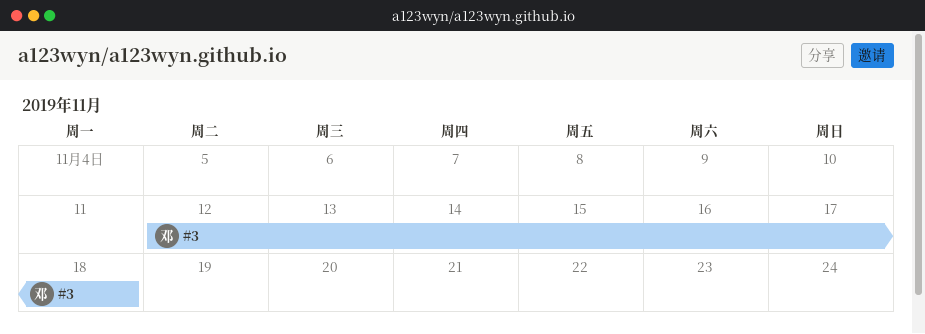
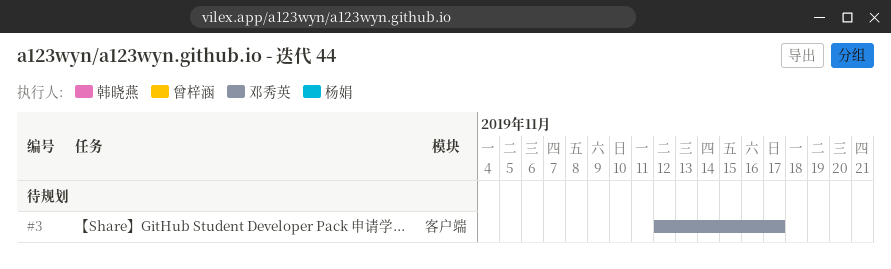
#3, due: Nov 18 -> Nov 17

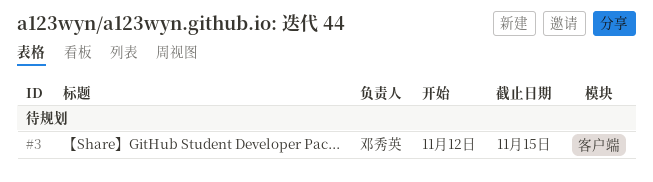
#3, due: Nov 17 -> Nov 15

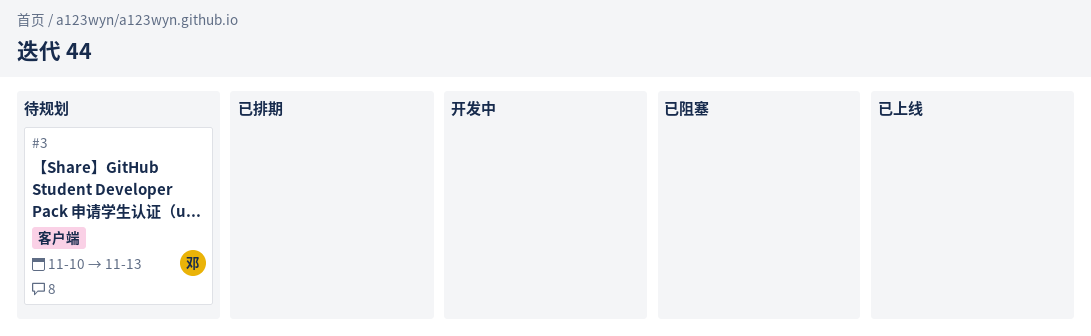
#3, start: Nov 12 -> Nov 10
#3, due: Nov 15 -> Nov 13

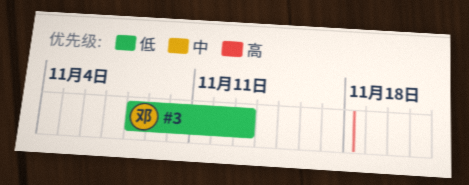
#3, start: Nov 10 -> Nov 8

